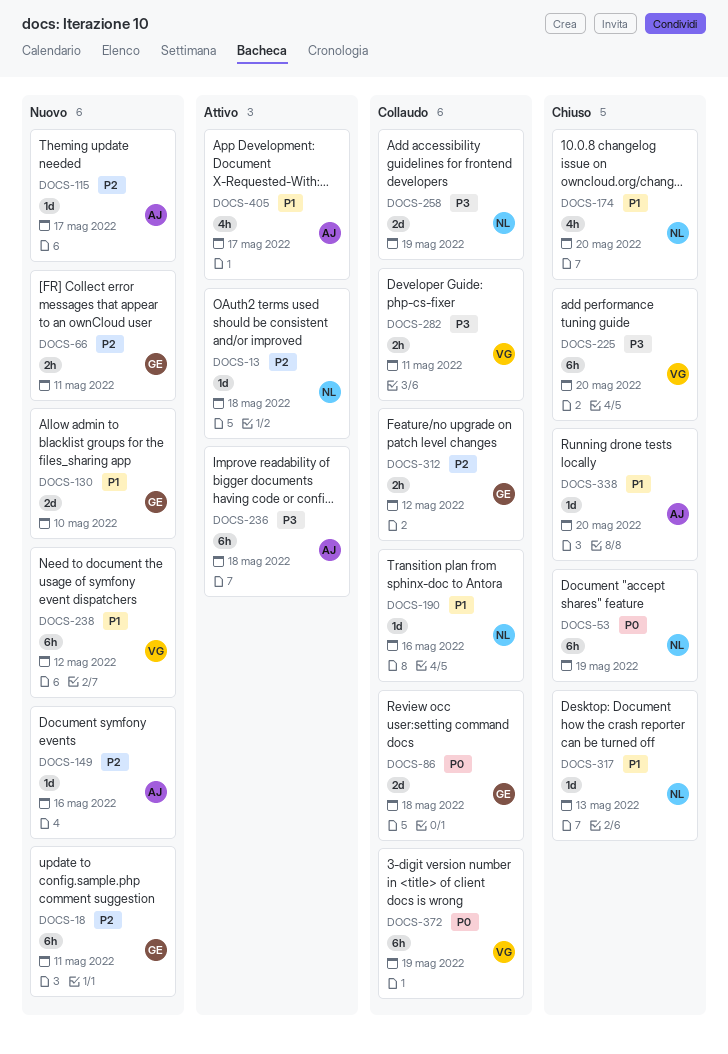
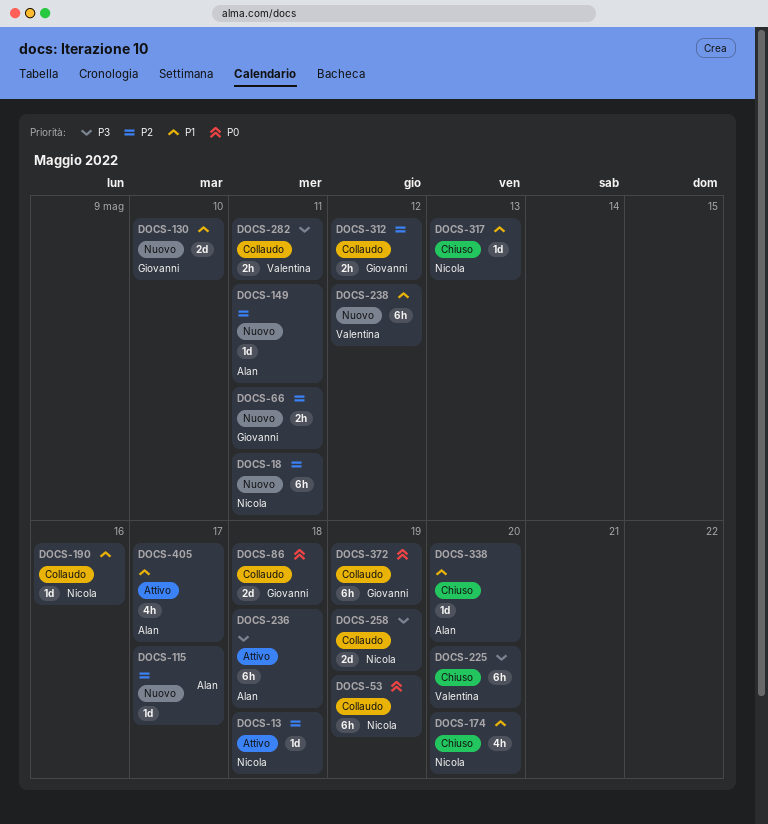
DOCS-18, owner: Giovanni -> Nicola
DOCS-53, status: Chiuso -> Collaudo
DOCS-149, due: May 16 -> May 11
DOCS-372, owner: Valentina -> Giovanni

